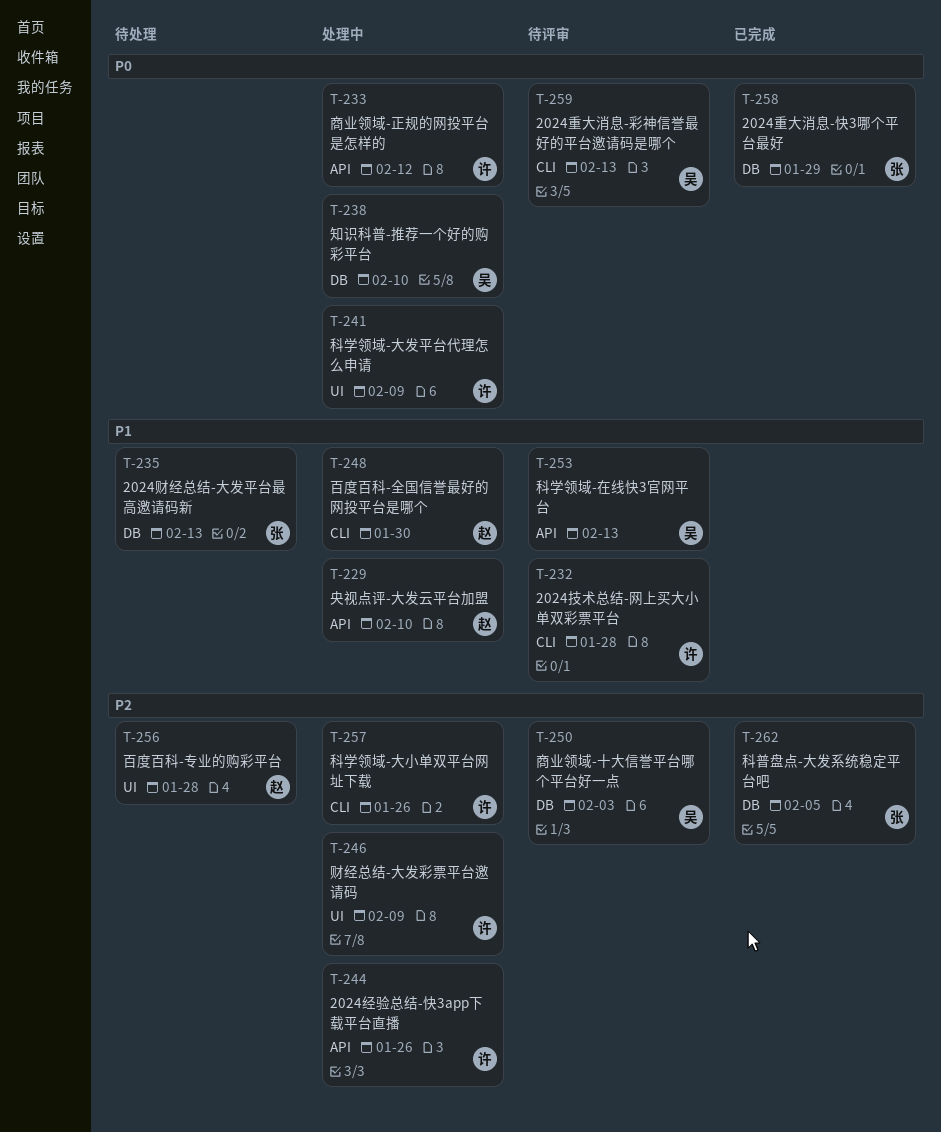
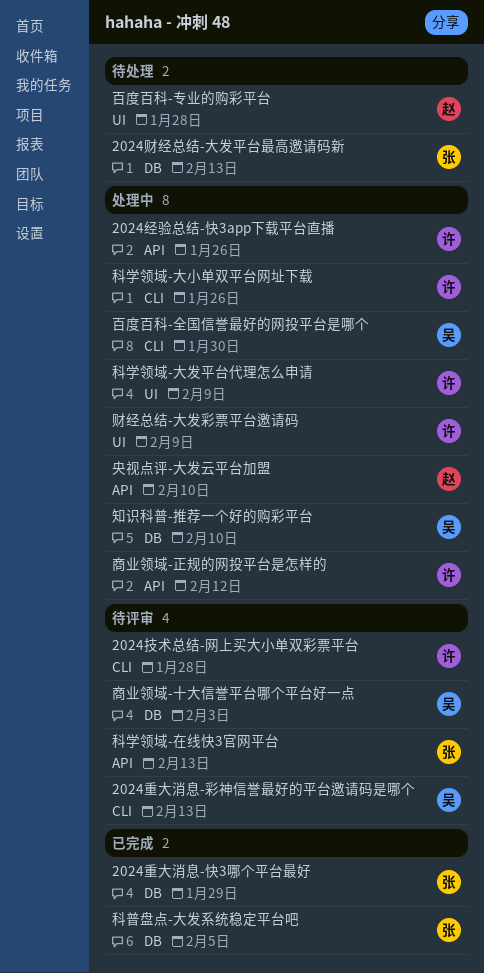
百度百科-全国信誉最好的网投平台是哪个, owner: 赵 -> 吴
科学领域-在线快3官网平台, owner: 吴 -> 张

